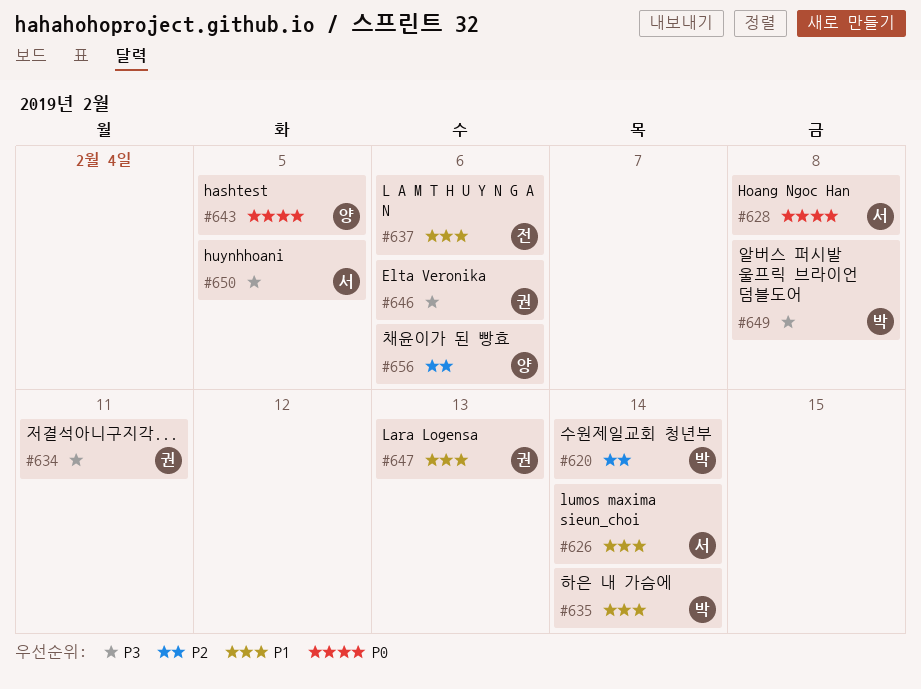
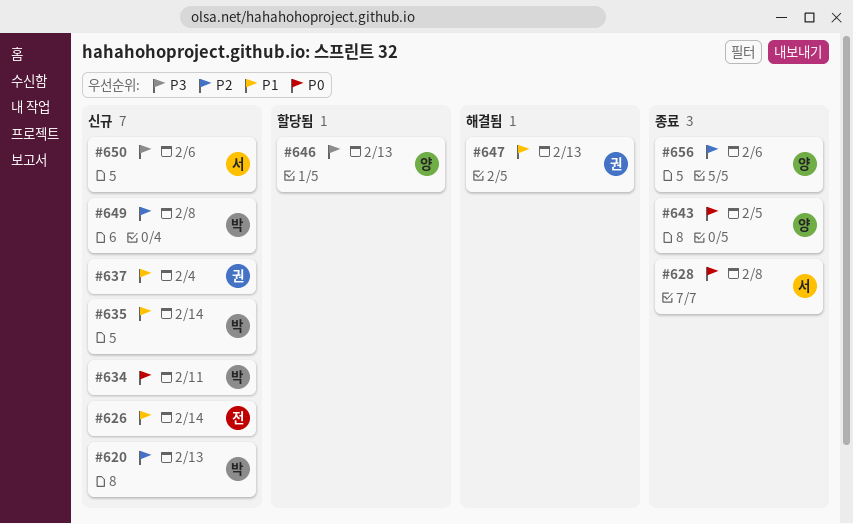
#620, due: Feb 14 -> Feb 13
#626, owner: 서 -> 전
#634, owner: 권 -> 박
#634, priority: P3 -> P0
#637, owner: 전 -> 권
#637, due: Feb 6 -> Feb 4
#646, owner: 권 -> 양
#646, due: Feb 6 -> Feb 13
#649, priority: P3 -> P2
#650, due: Feb 5 -> Feb 6

